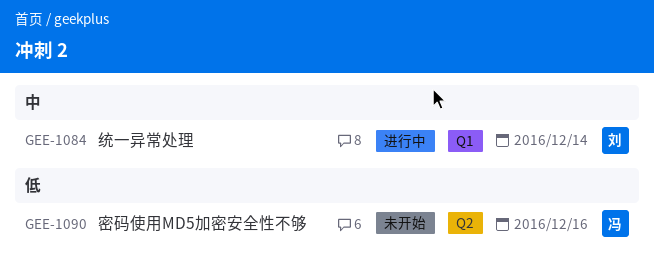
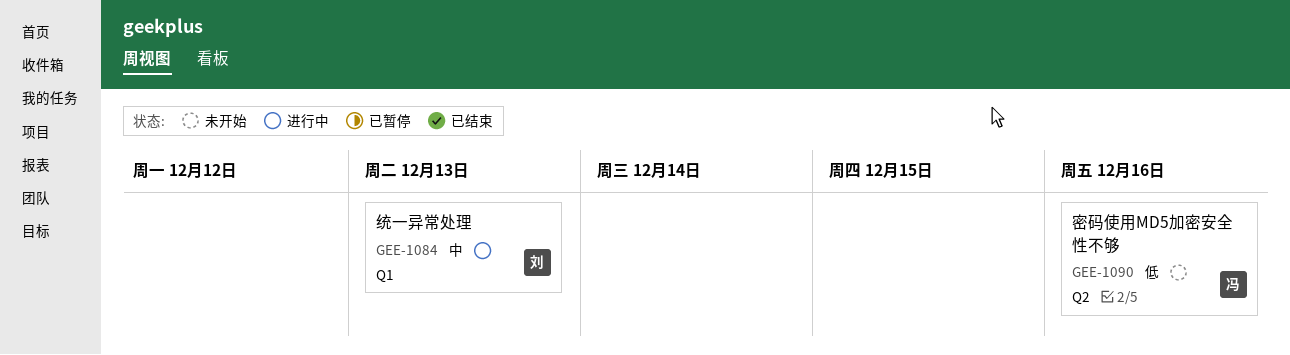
GEE-1084, due: Dec 14 -> Dec 13

